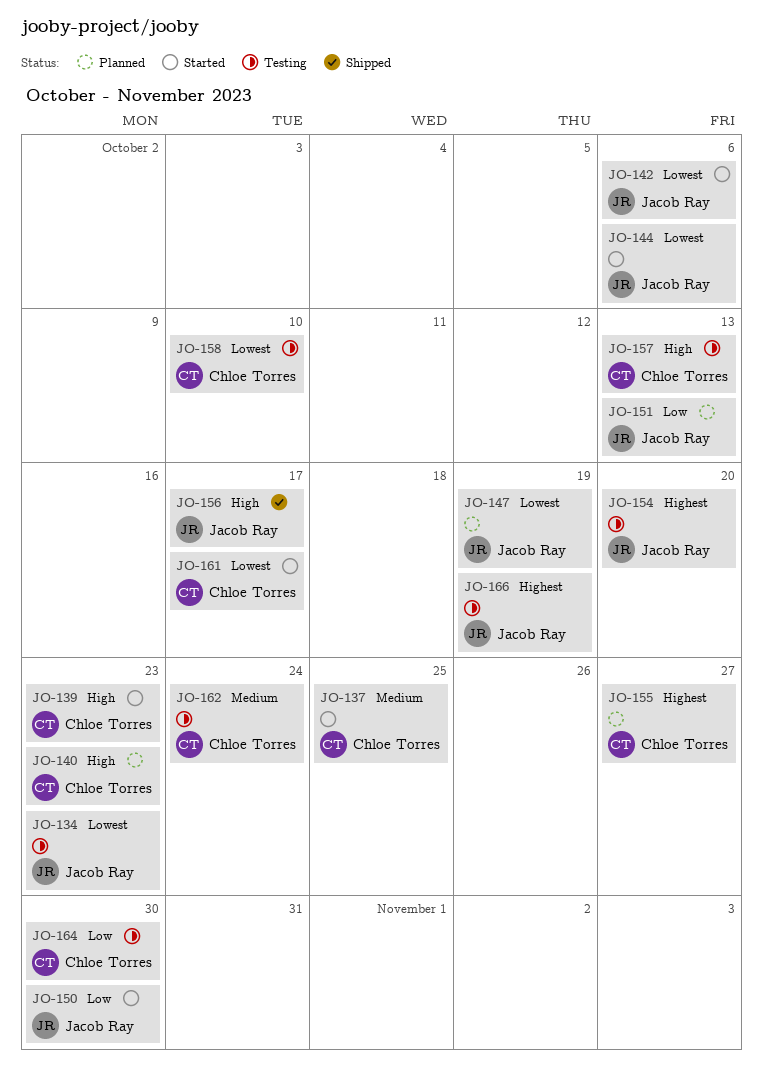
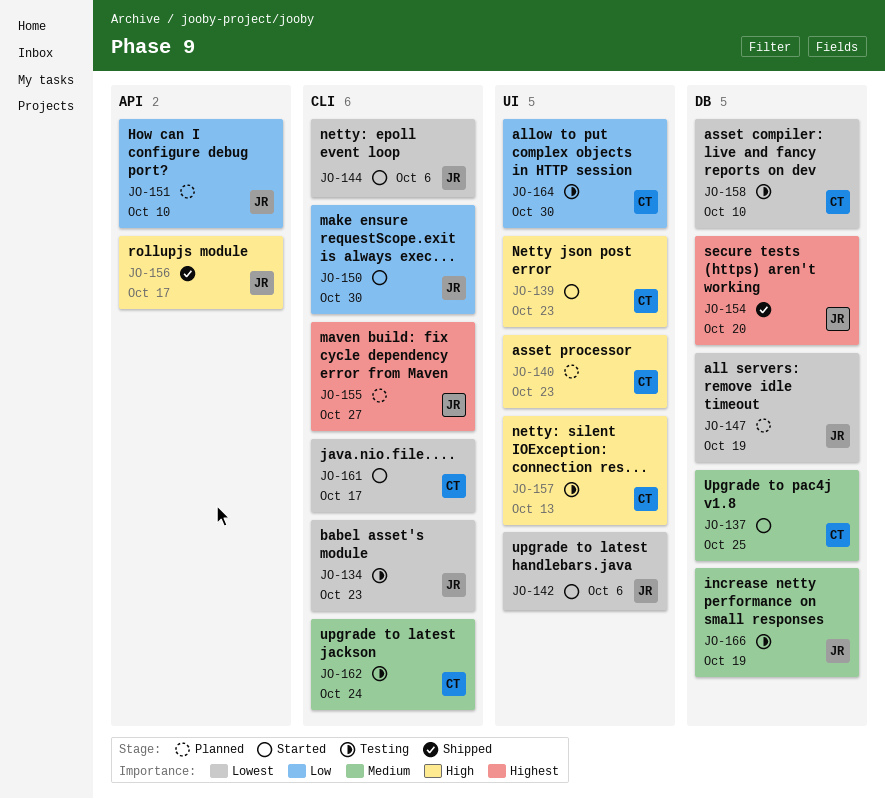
JO-151, due: Oct 13 -> Oct 10
JO-154, status: Testing -> Shipped
JO-155, owner: Chloe Torres -> Jacob Ray
JO-166, priority: Highest -> Medium

